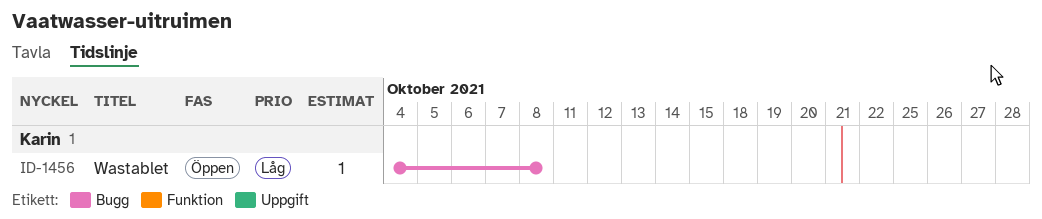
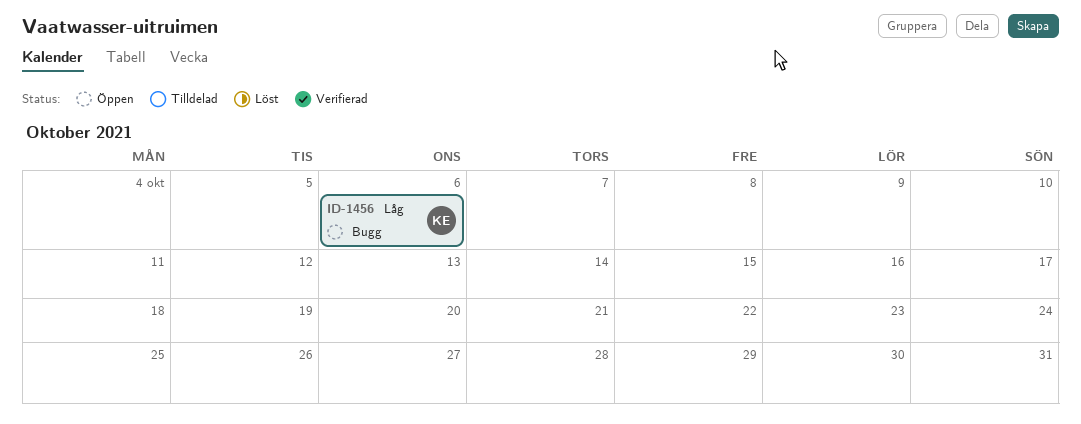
ID-1456, due: Oct 8 -> Oct 6

